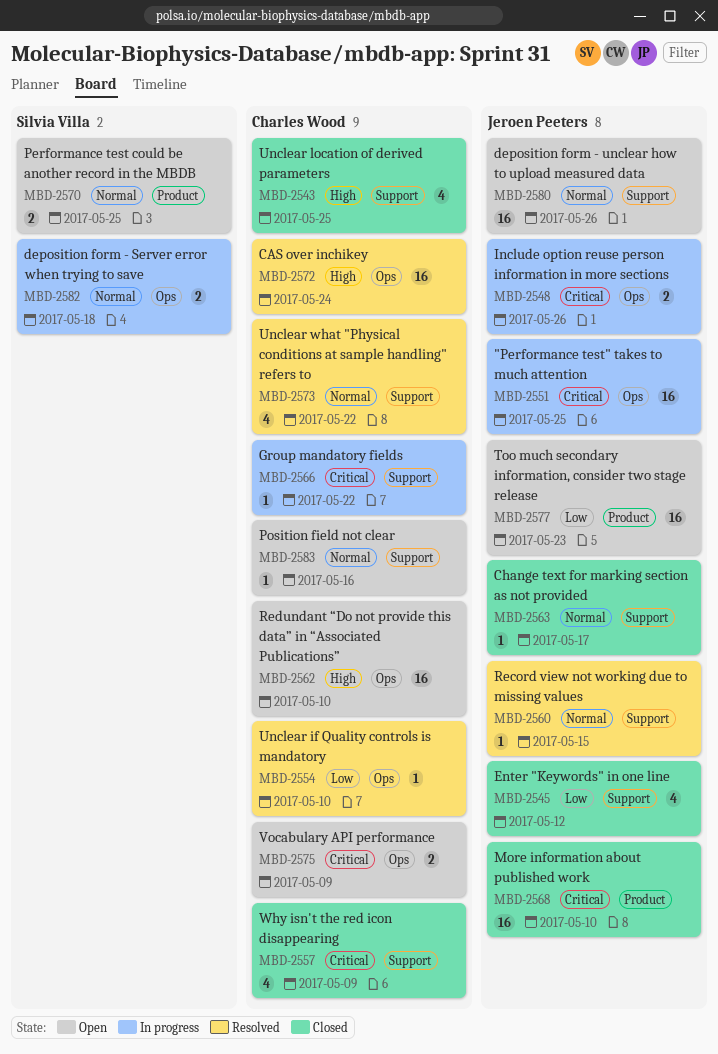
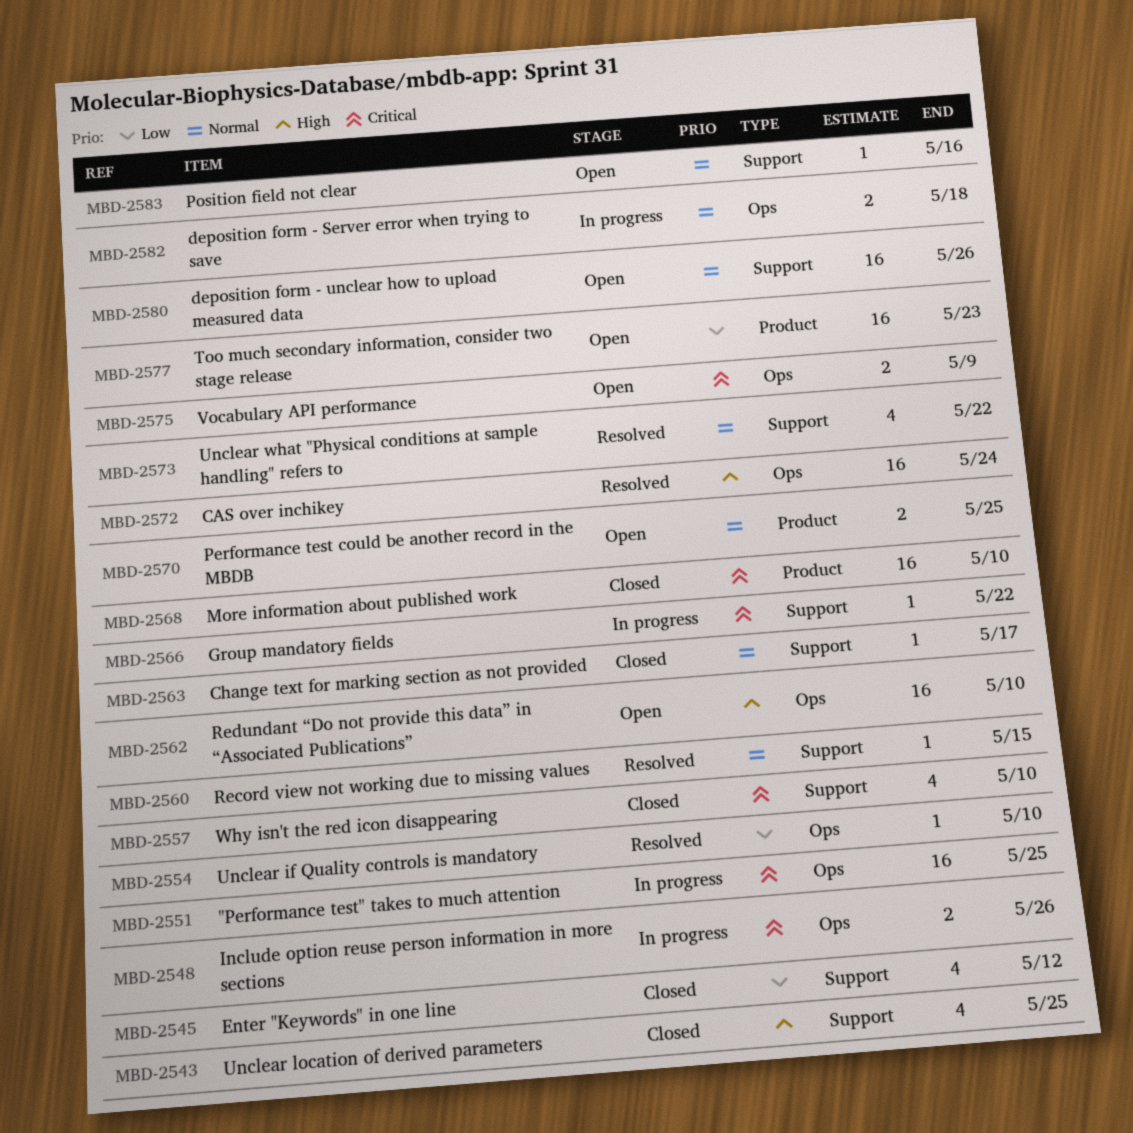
MBD-2557, due: May 9 -> May 10

